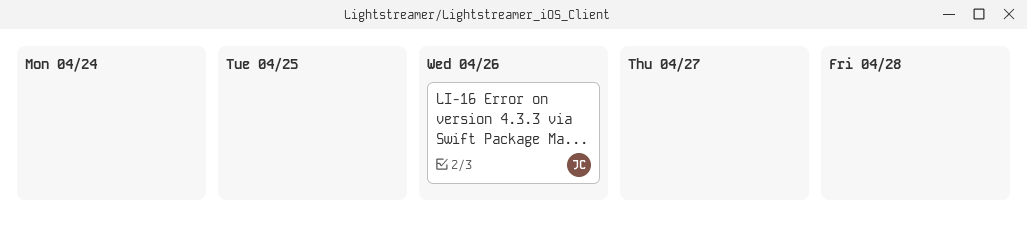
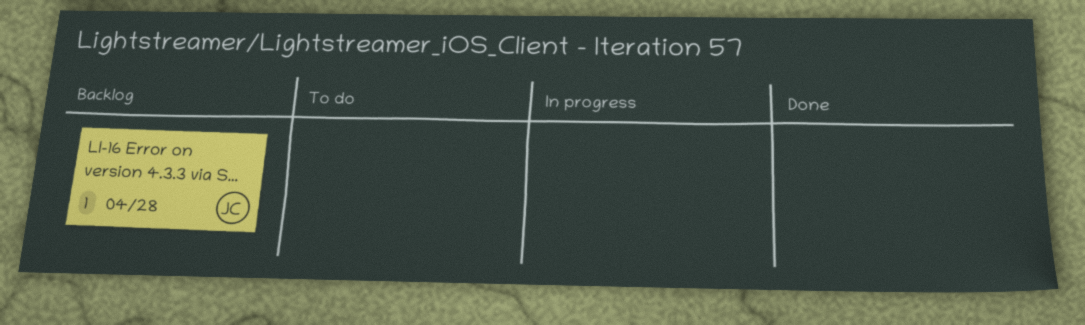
LI-16, due: Apr 26 -> Apr 28

